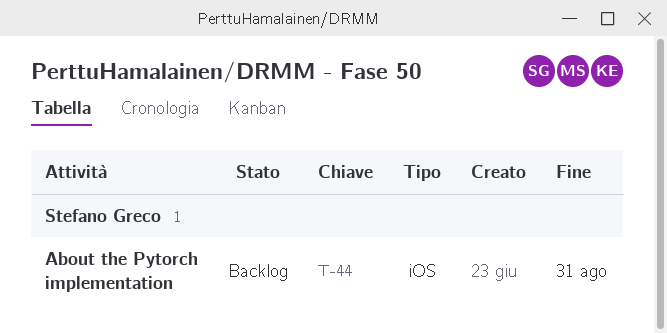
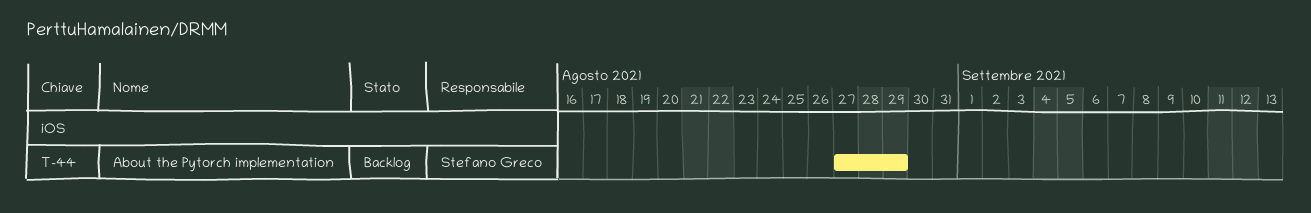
T-44, due: Aug 31 -> Aug 29

